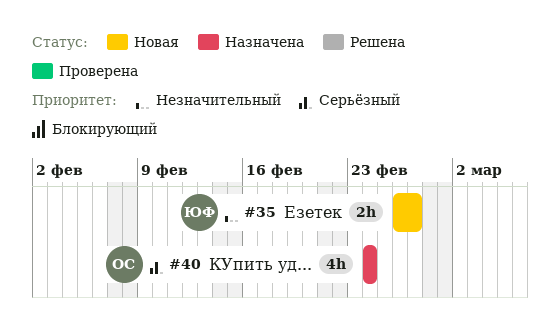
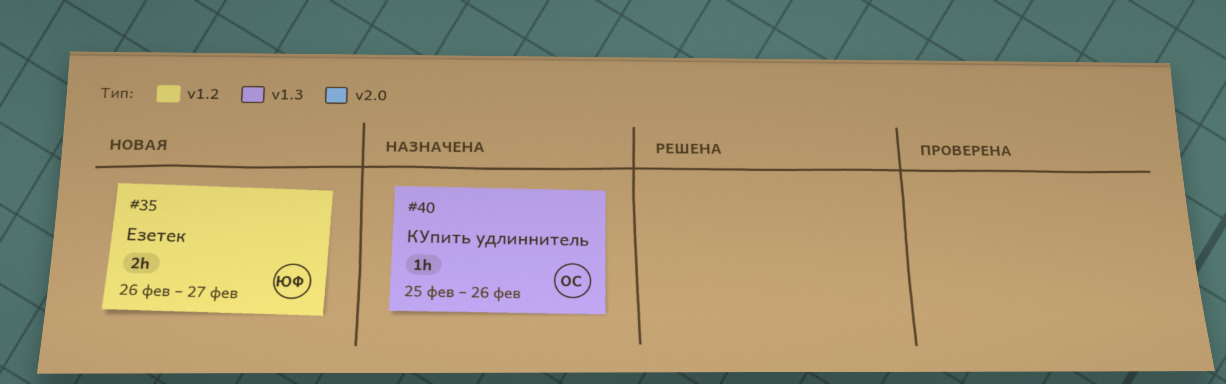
#40, estimate: 4h -> 1h
#40, start: Feb 24 -> Feb 25
#40, due: Feb 24 -> Feb 26

